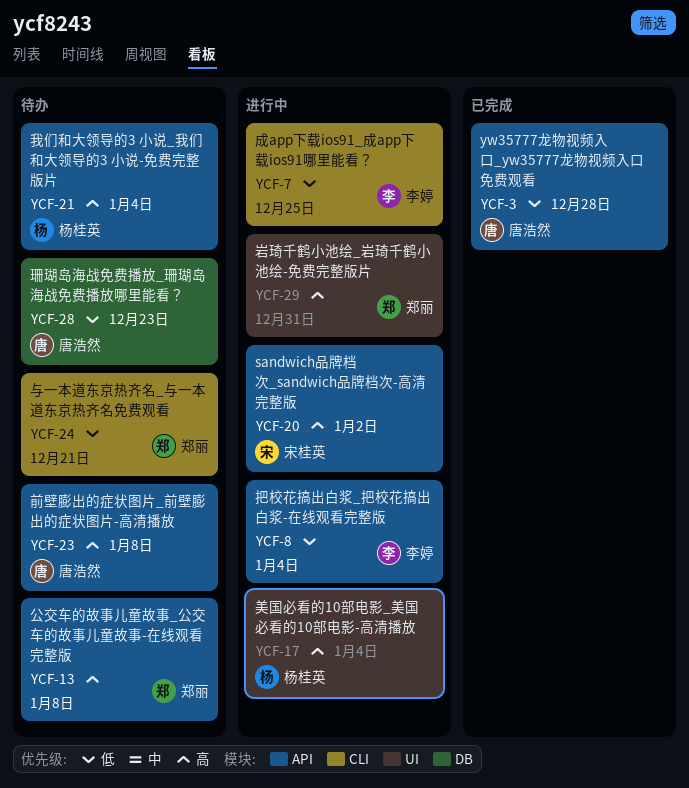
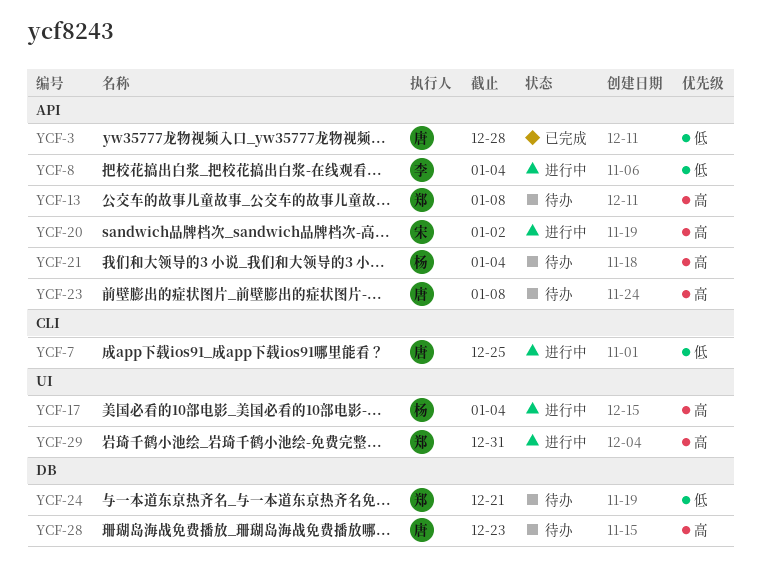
YCF-7, owner: 李婷 -> 唐浩然
YCF-24, label: CLI -> DB
YCF-28, priority: 低 -> 高

